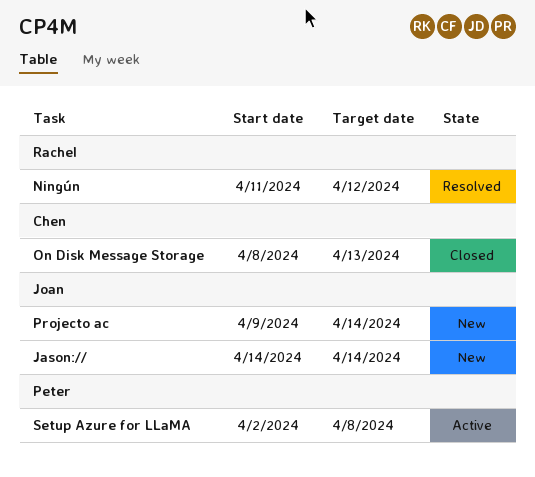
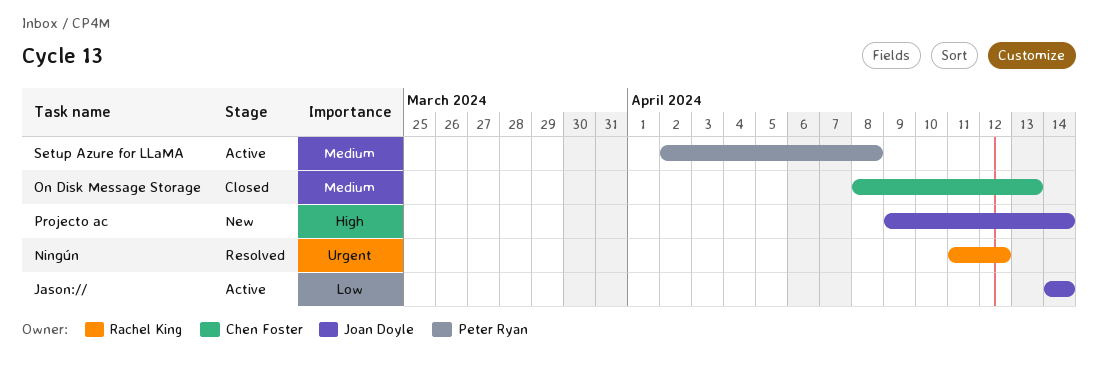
Jason://, status: New -> Active

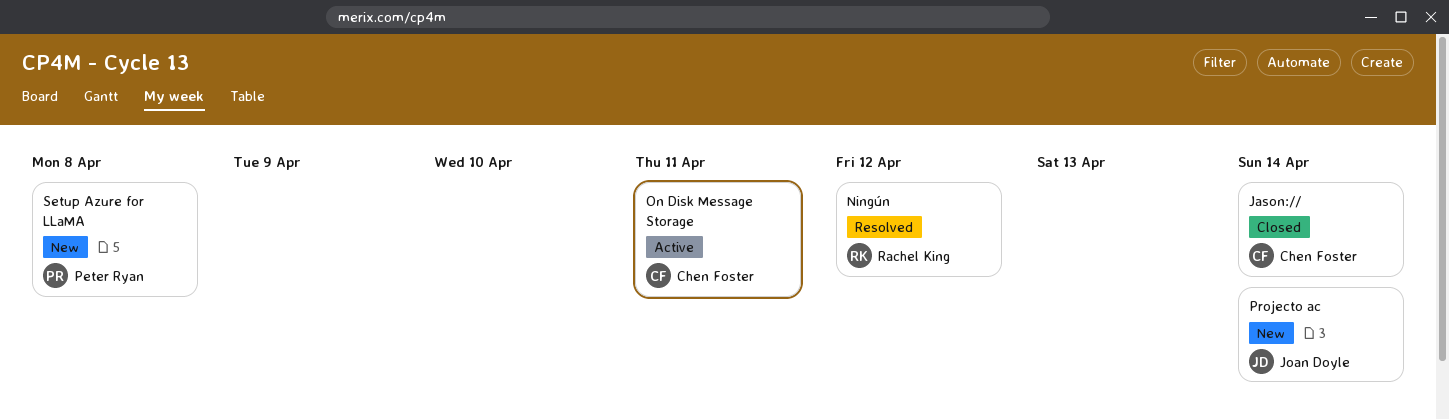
Jason://, status: Active -> Closed
Jason://, owner: Joan Doyle -> Chen Foster
On Disk Message Storage, status: Closed -> Active
On Disk Message Storage, due: Apr 13 -> Apr 11
Setup Azure for LLaMA, status: Active -> New

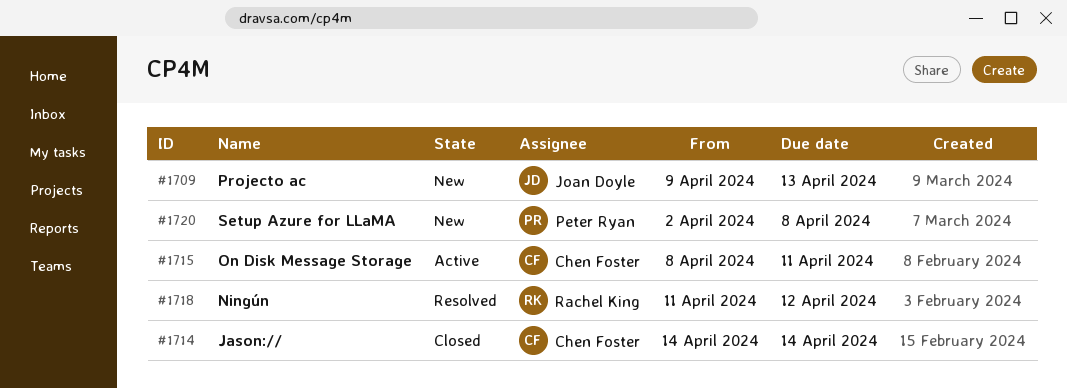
Projecto ac, due: Apr 14 -> Apr 13

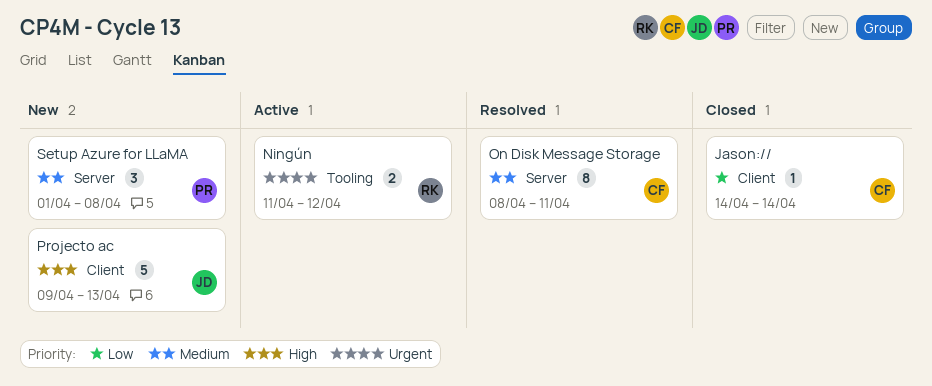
Ningún, status: Resolved -> Active
On Disk Message Storage, status: Active -> Resolved
Setup Azure for LLaMA, start: Apr 2 -> Apr 1

